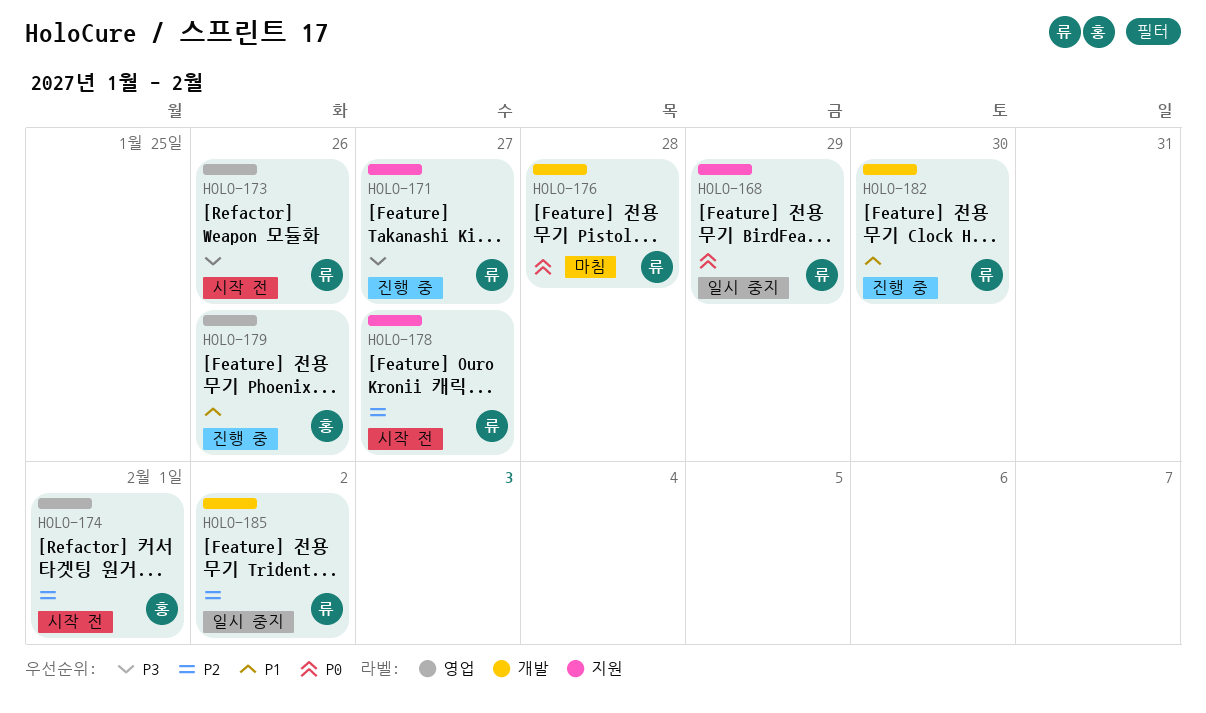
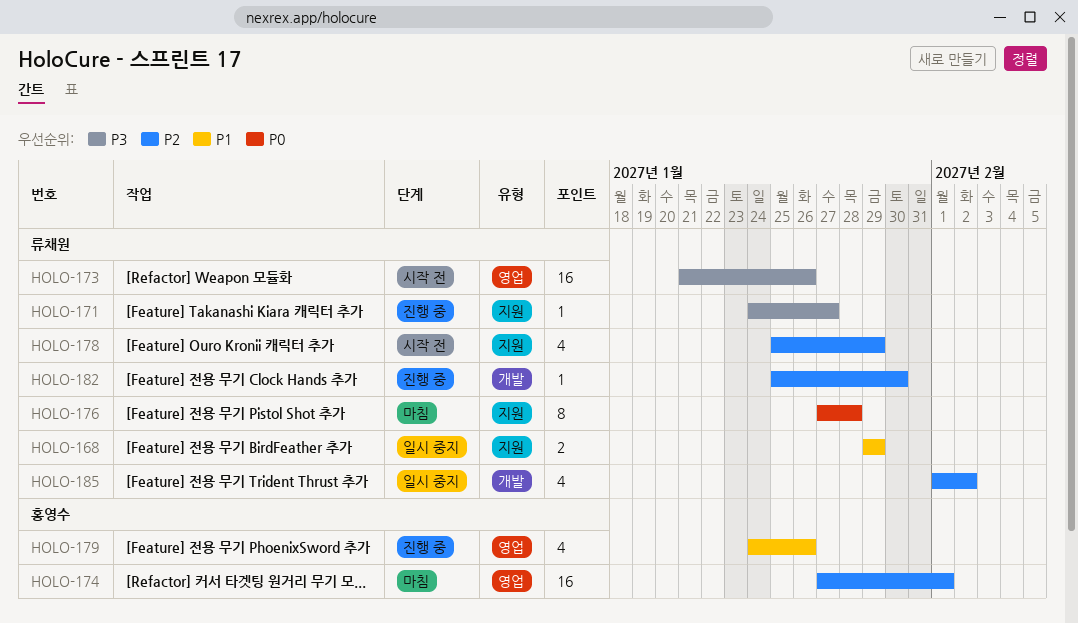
HOLO-168, priority: P0 -> P1
HOLO-174, status: 시작 전 -> 마침
HOLO-176, label: 개발 -> 지원
HOLO-178, due: Jan 27 -> Jan 29
HOLO-182, priority: P1 -> P2

